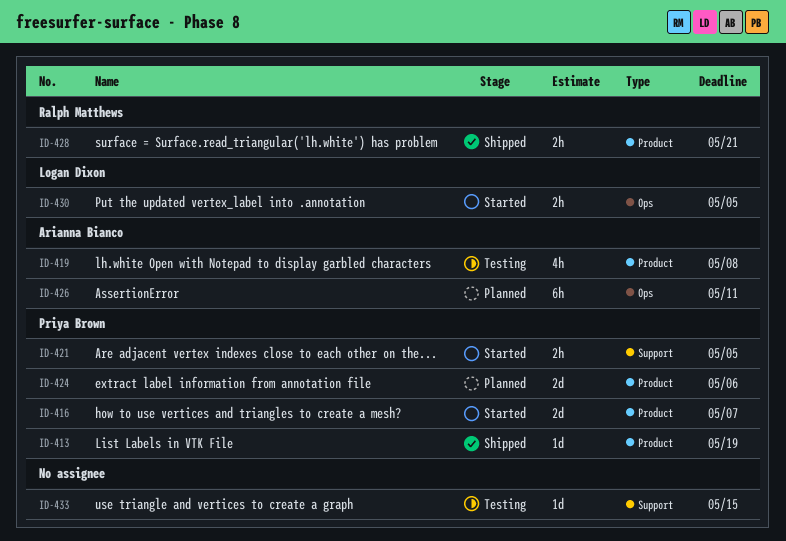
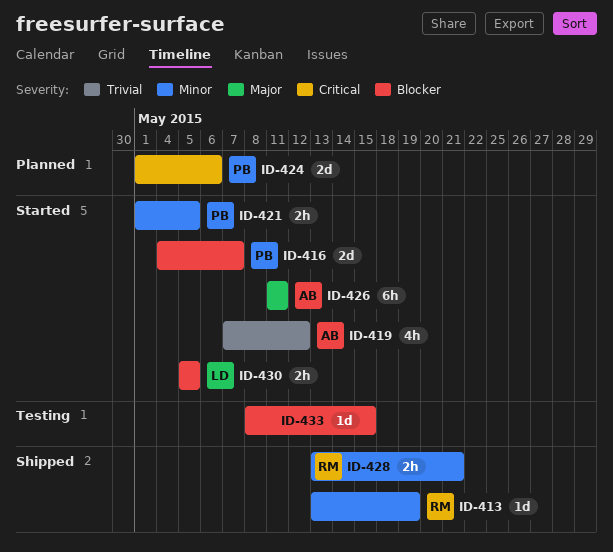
ID-413, owner: Priya Brown -> Ralph Matthews
ID-419, status: Testing -> Started
ID-419, due: May 8 -> May 12
ID-426, status: Planned -> Started

